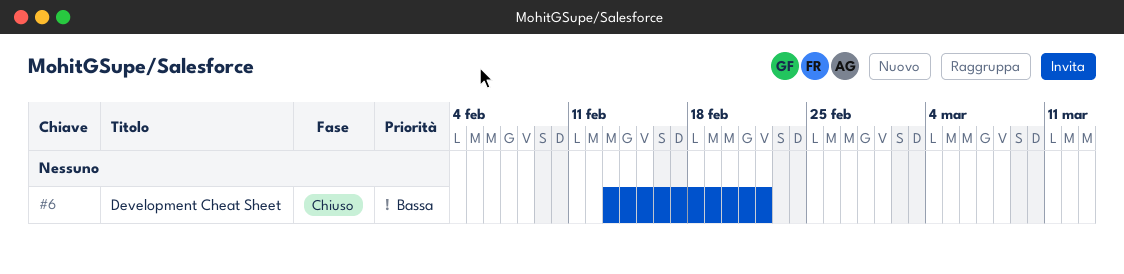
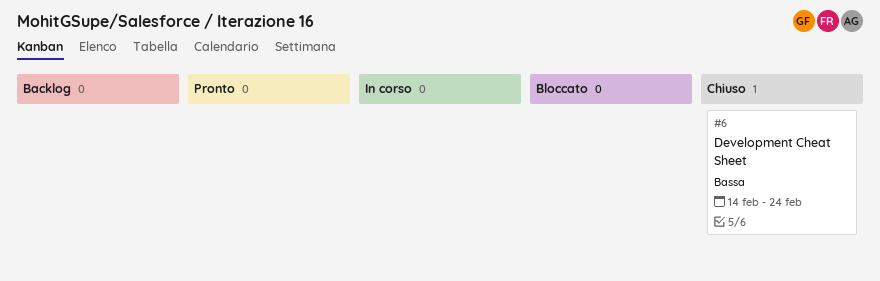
#6, start: Feb 13 -> Feb 14
#6, due: Feb 22 -> Feb 24

